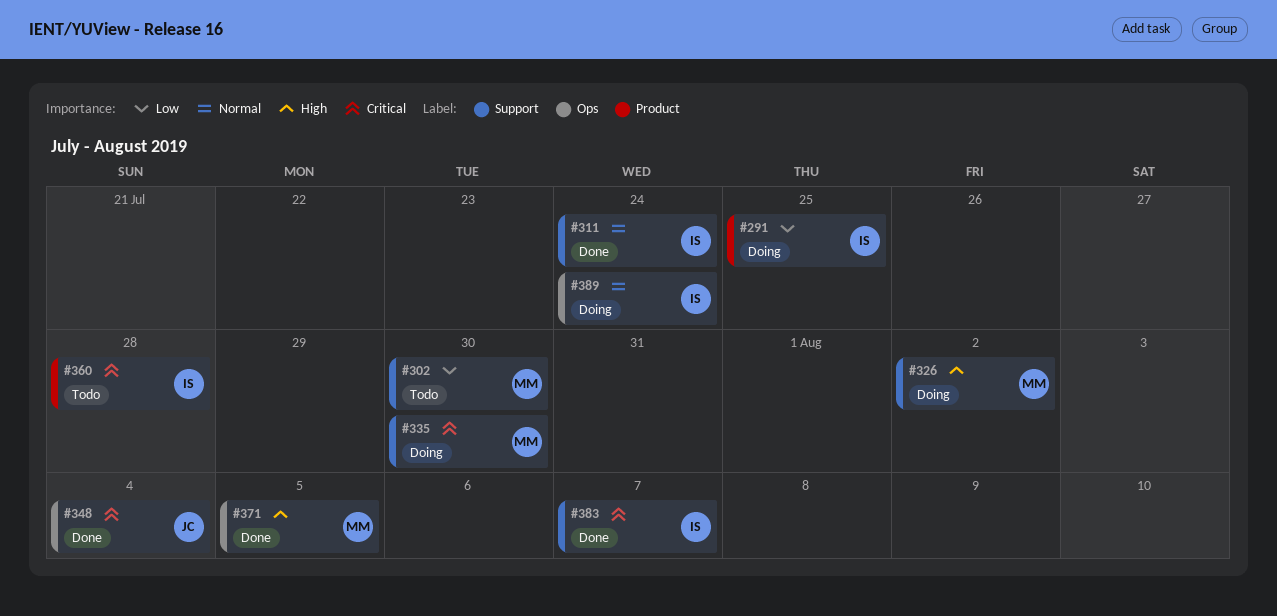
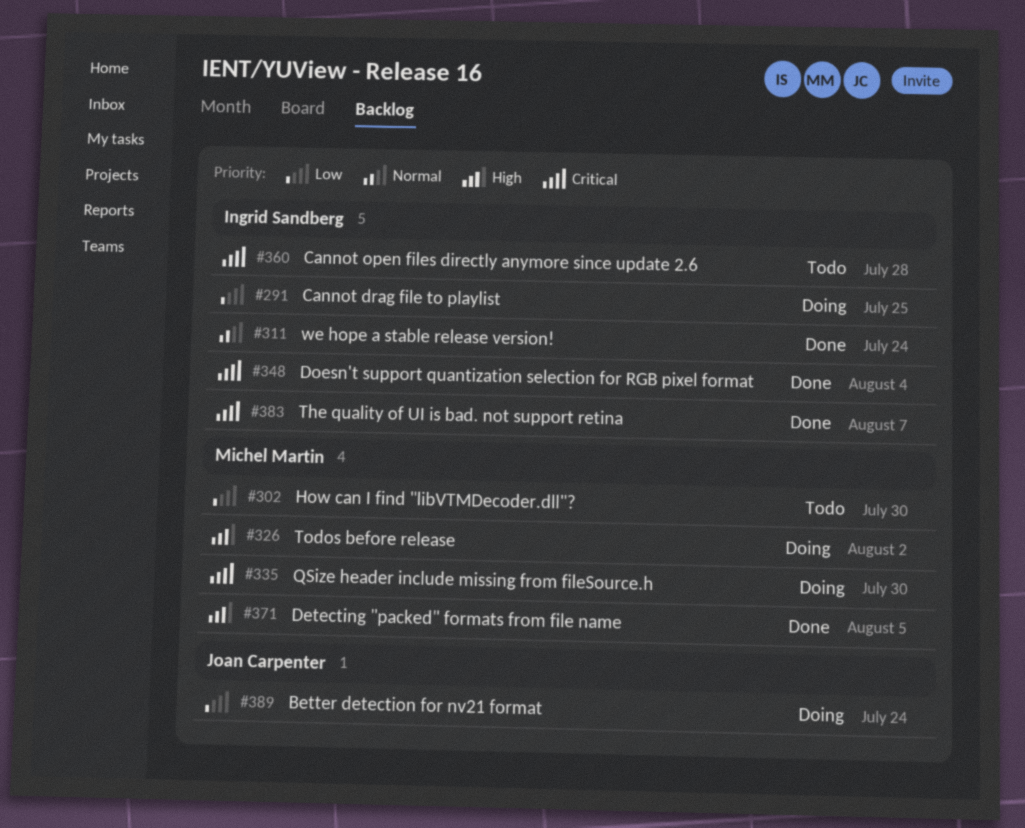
#348, owner: Joan Carpenter -> Ingrid Sandberg
#389, owner: Ingrid Sandberg -> Joan Carpenter
#389, priority: Normal -> Low

